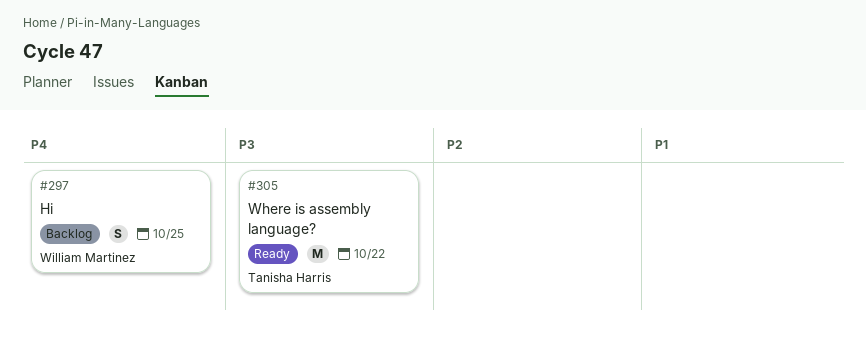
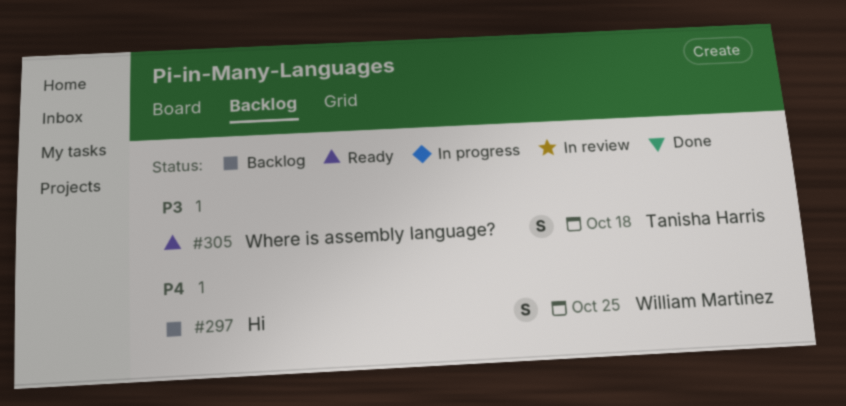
#305, estimate: M -> S
#305, due: Oct 22 -> Oct 18

